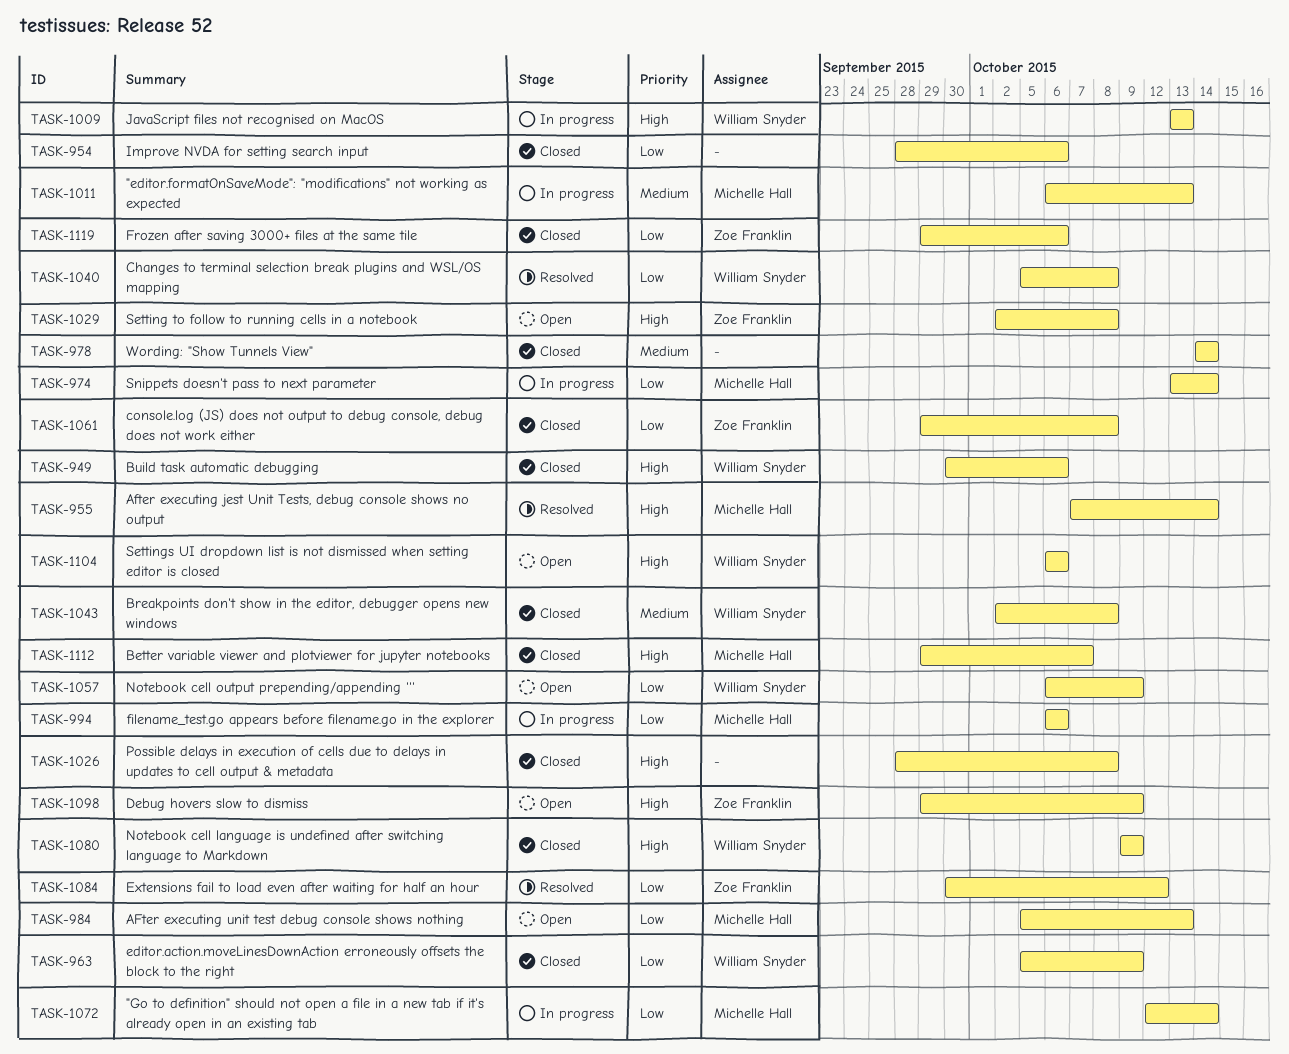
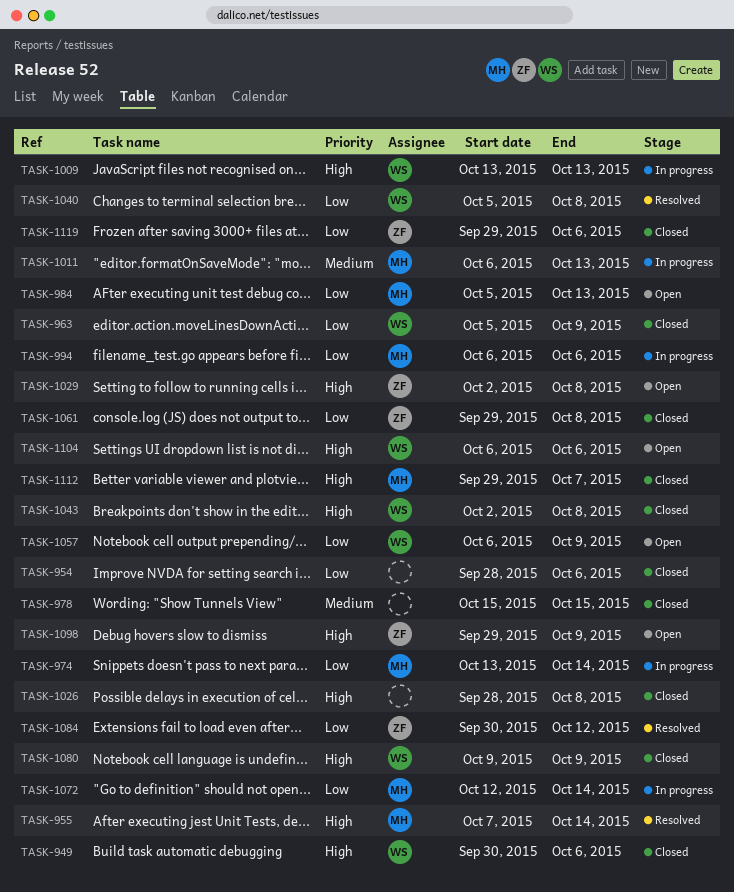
TASK-978, start: Oct 14 -> Oct 15
TASK-978, due: Oct 14 -> Oct 15
TASK-1043, priority: Medium -> High

